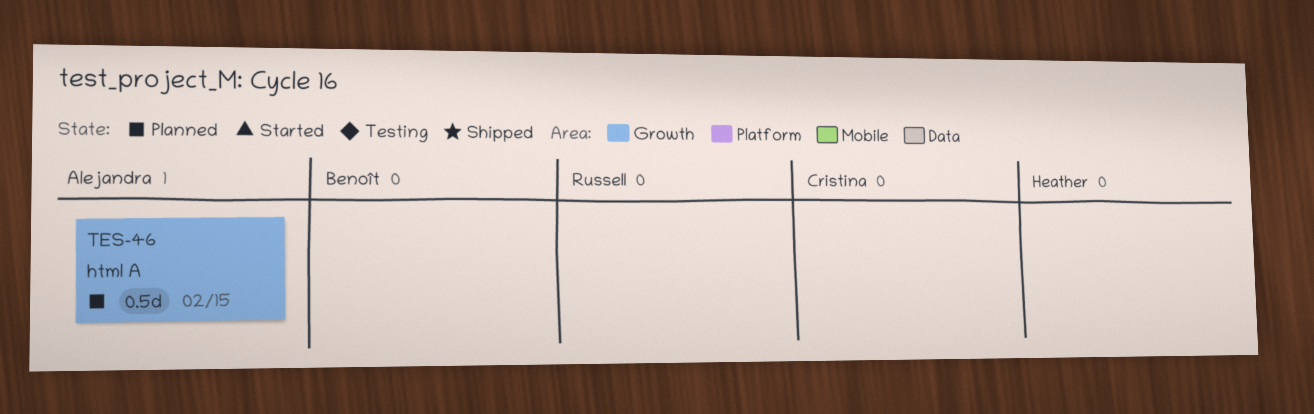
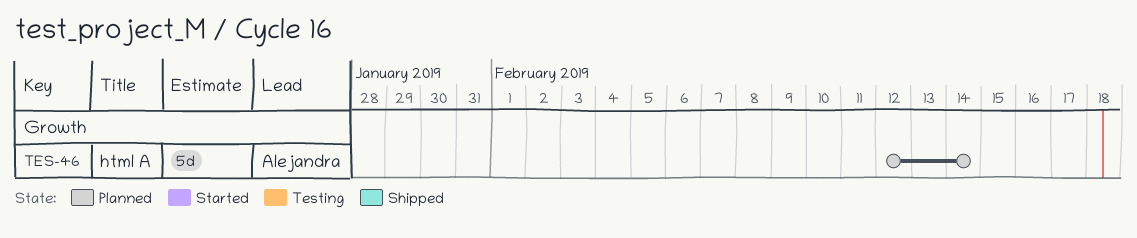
TES-46, estimate: 0.5d -> 5d
TES-46, due: Feb 15 -> Feb 14

